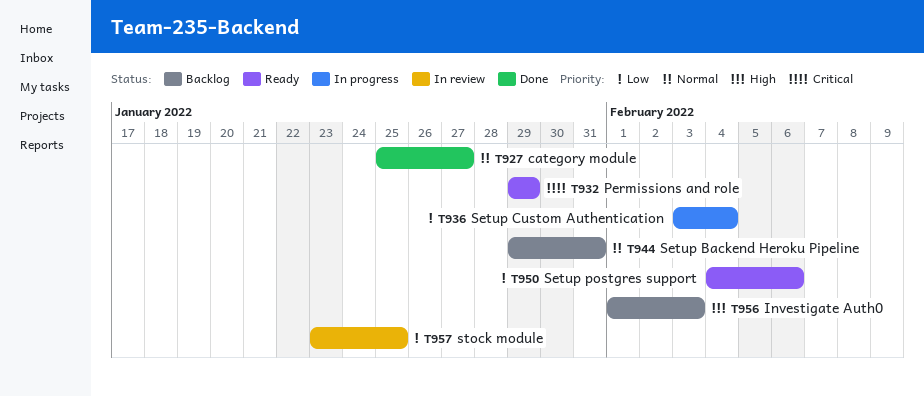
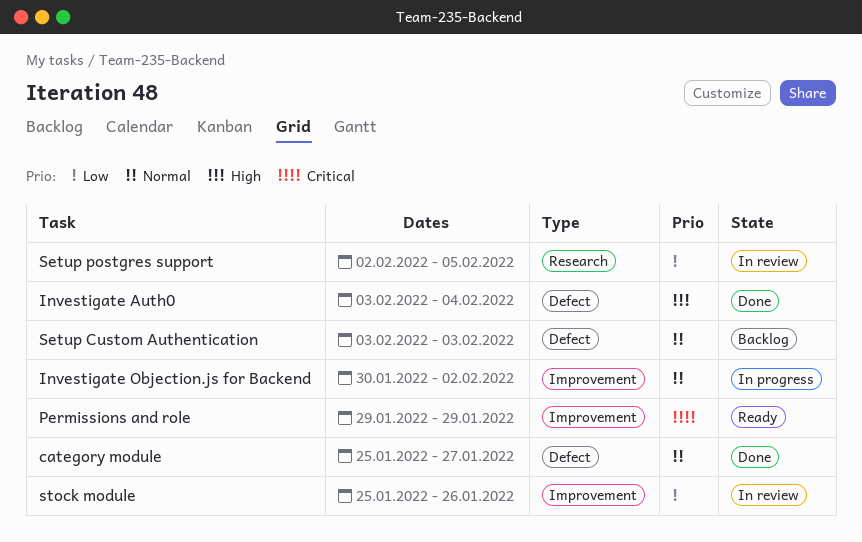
Investigate Auth0, status: Backlog -> Done
Investigate Auth0, start: Feb 1 -> Feb 3
Investigate Auth0, due: Feb 3 -> Feb 4
Investigate Objection.js for Backend: none -> present
Setup Backend Heroku Pipeline: present -> none
Setup Custom Authentication, status: In progress -> Backlog
Setup Custom Authentication, priority: Low -> Normal
Setup Custom Authentication, due: Feb 4 -> Feb 3
Setup postgres support, status: Ready -> In review
Setup postgres support, start: Feb 4 -> Feb 2
Setup postgres support, due: Feb 6 -> Feb 5
stock module, start: Jan 23 -> Jan 25
stock module, due: Jan 25 -> Jan 26

